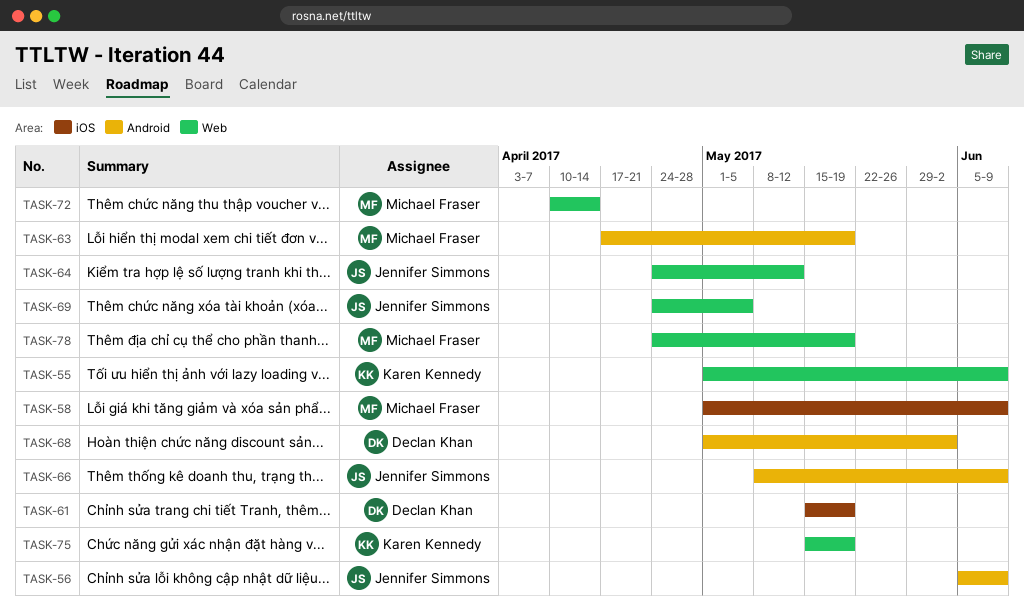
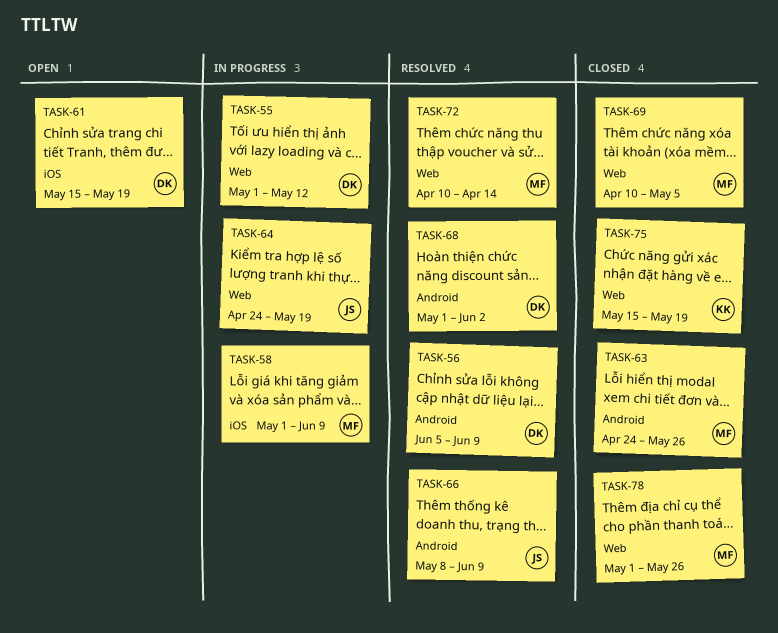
TASK-55, owner: Karen Kennedy -> Declan Khan
TASK-55, due: Jun 9 -> May 12
TASK-56, owner: Jennifer Simmons -> Declan Khan
TASK-63, start: Apr 17 -> Apr 24
TASK-63, due: May 19 -> May 26
TASK-64, due: May 12 -> May 19
TASK-69, owner: Jennifer Simmons -> Michael Fraser
TASK-69, start: Apr 24 -> Apr 10
TASK-78, start: Apr 24 -> May 1
TASK-78, due: May 19 -> May 26

